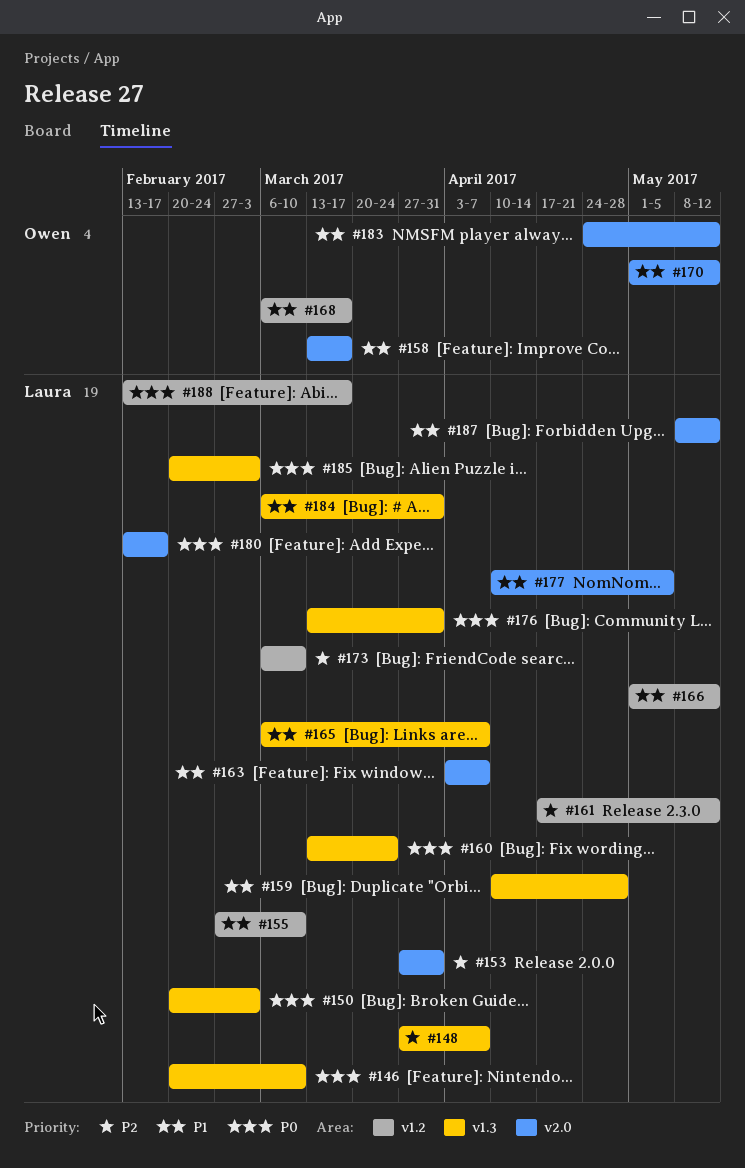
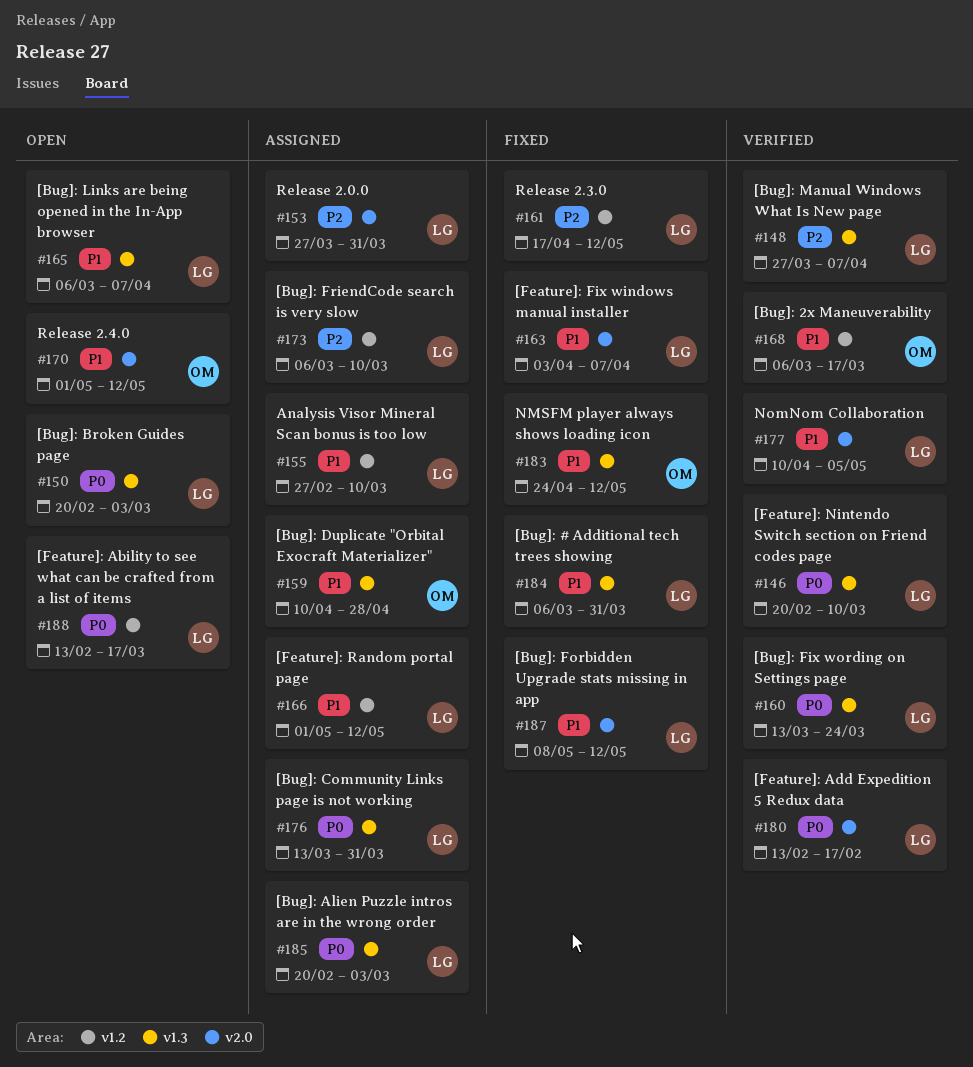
#158: present -> none
#159, owner: Laura -> Owen
#183, label: v2.0 -> v1.3

